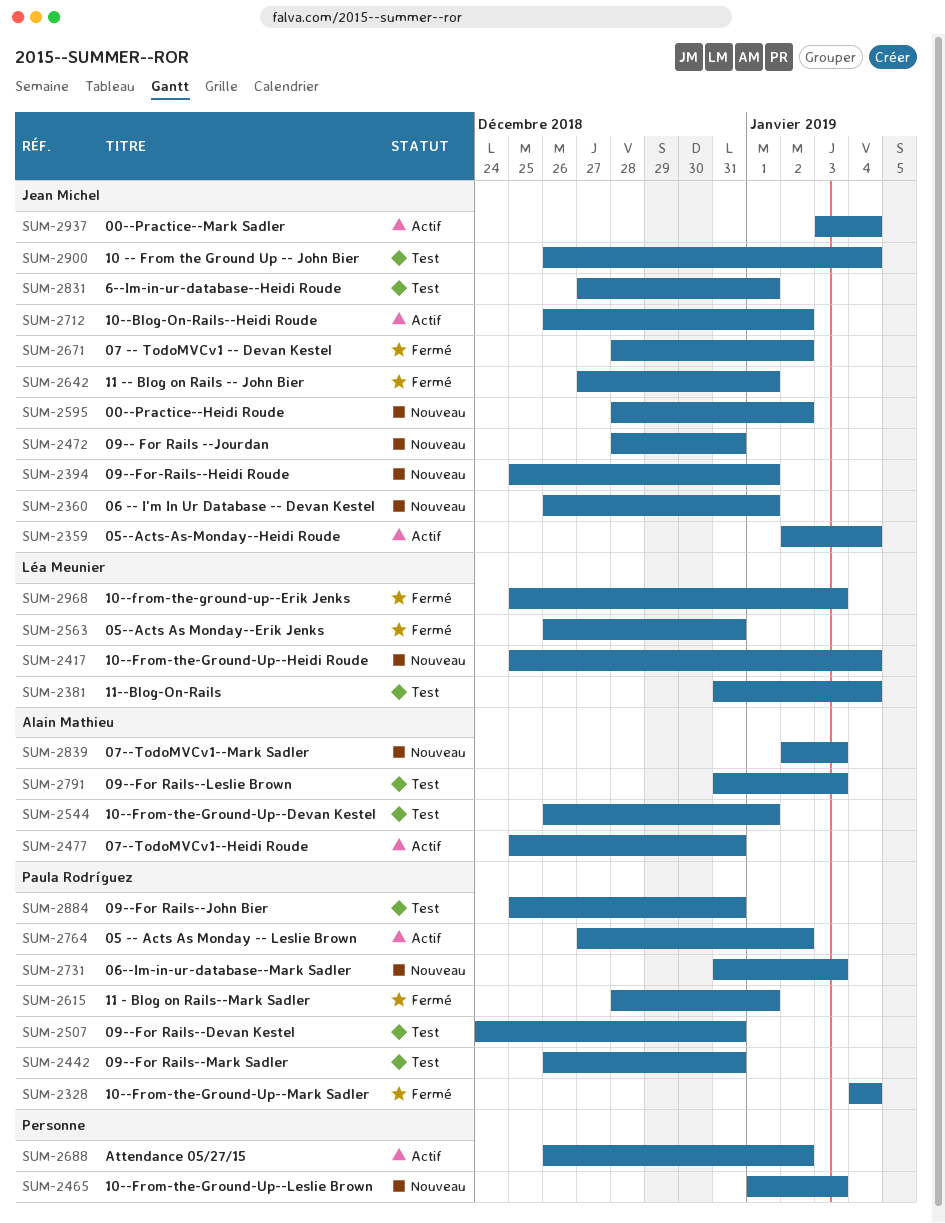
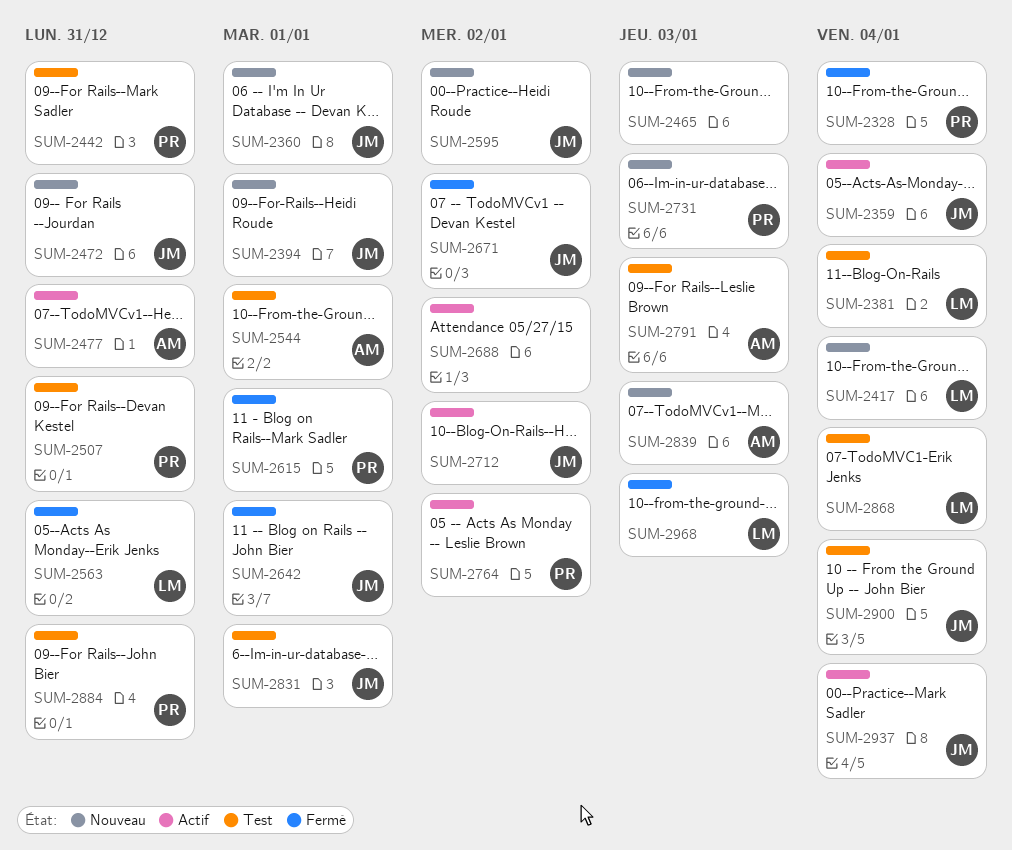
SUM-2868: none -> present

